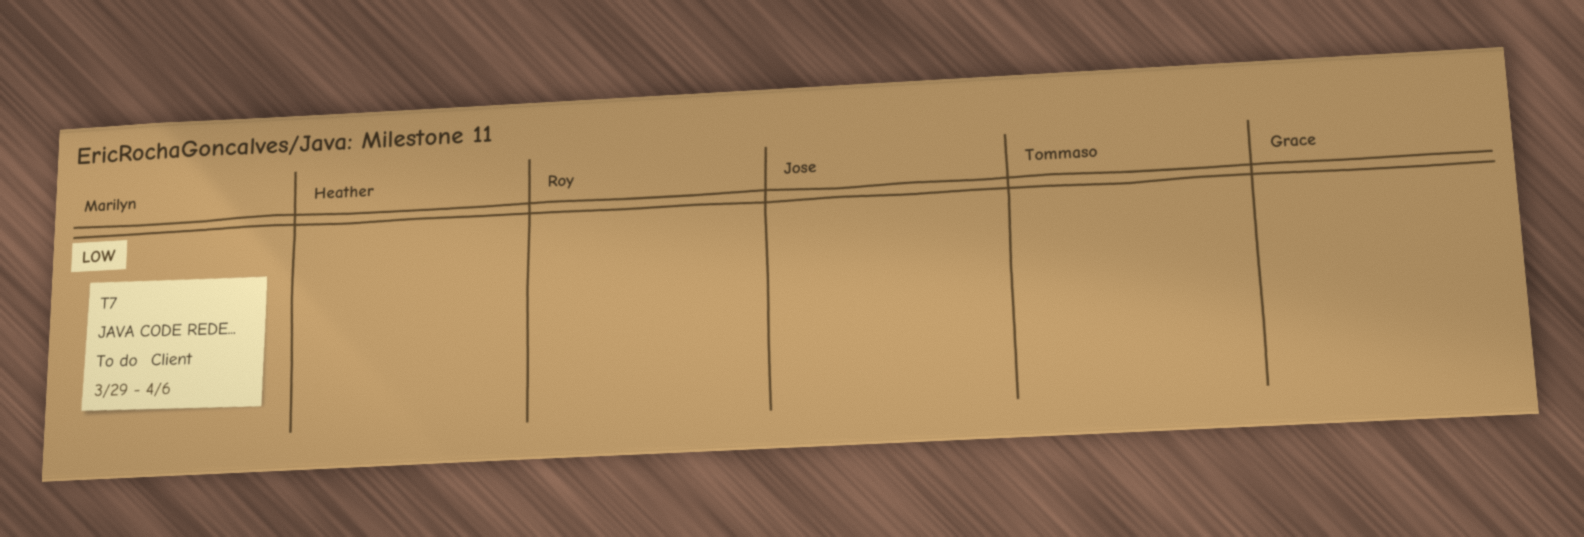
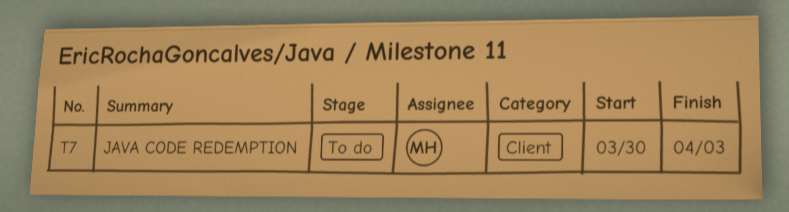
T7, start: Mar 29 -> Mar 30
T7, due: Apr 6 -> Apr 3

